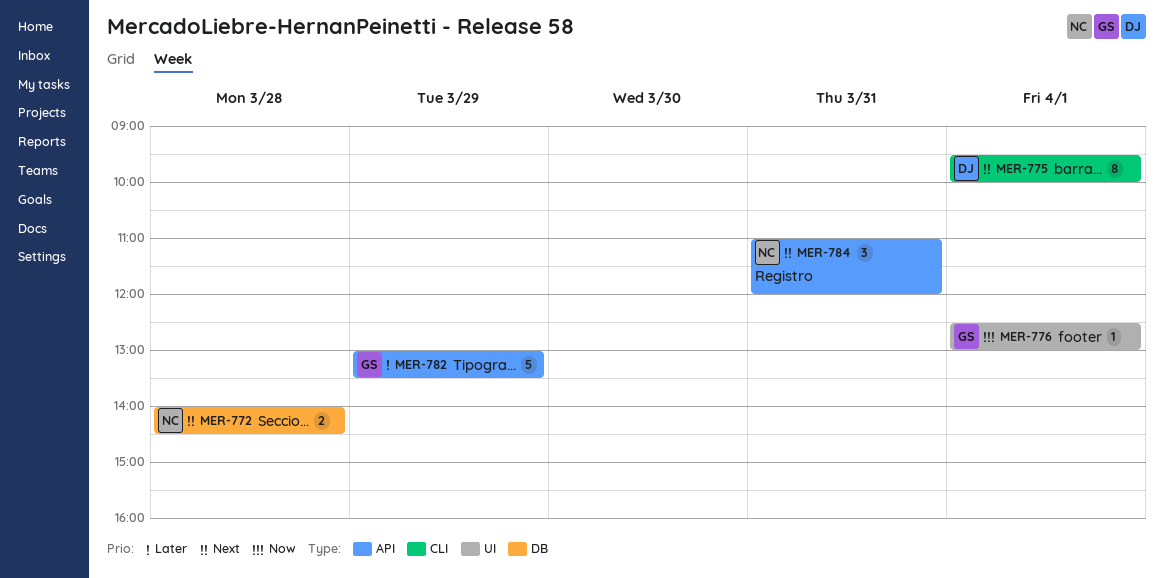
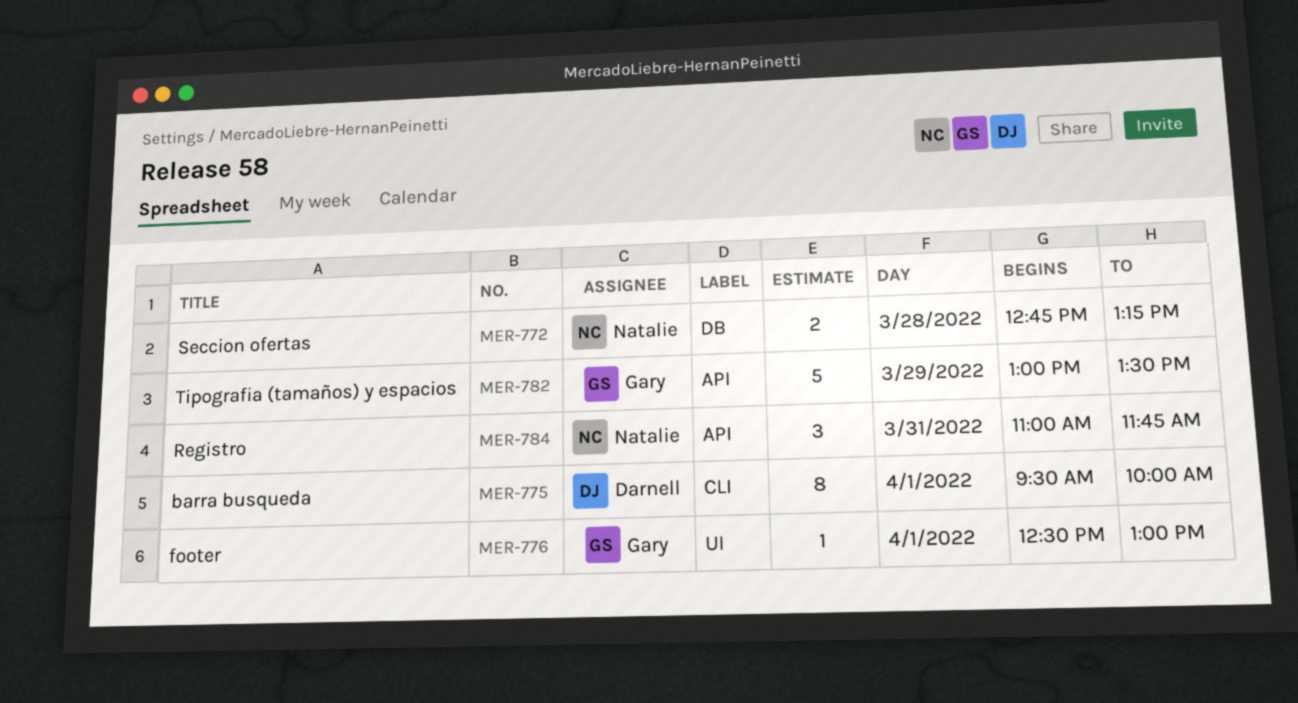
MER-772, begins: 14:00 -> 12:45
MER-772, ends: 14:30 -> 13:15
MER-784, ends: 12:00 -> 11:45

